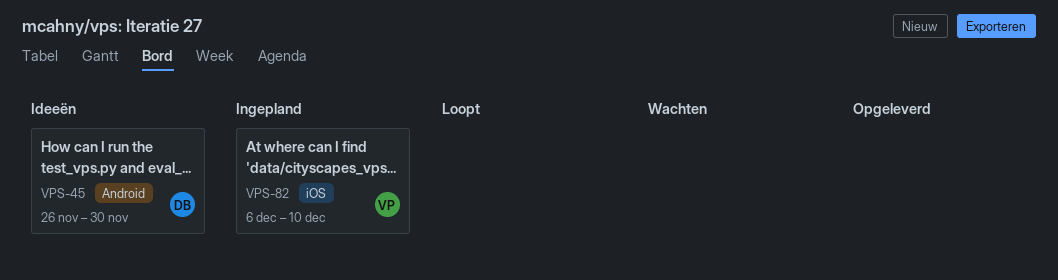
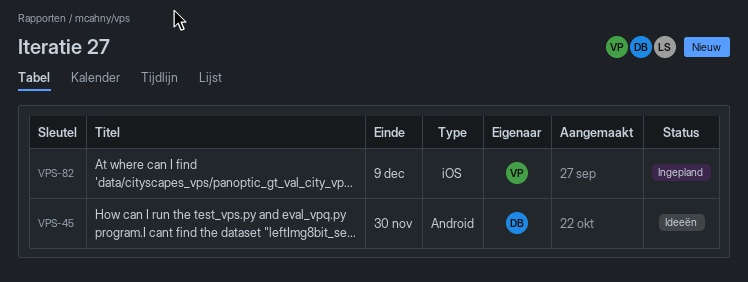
VPS-82, due: Dec 10 -> Dec 9

